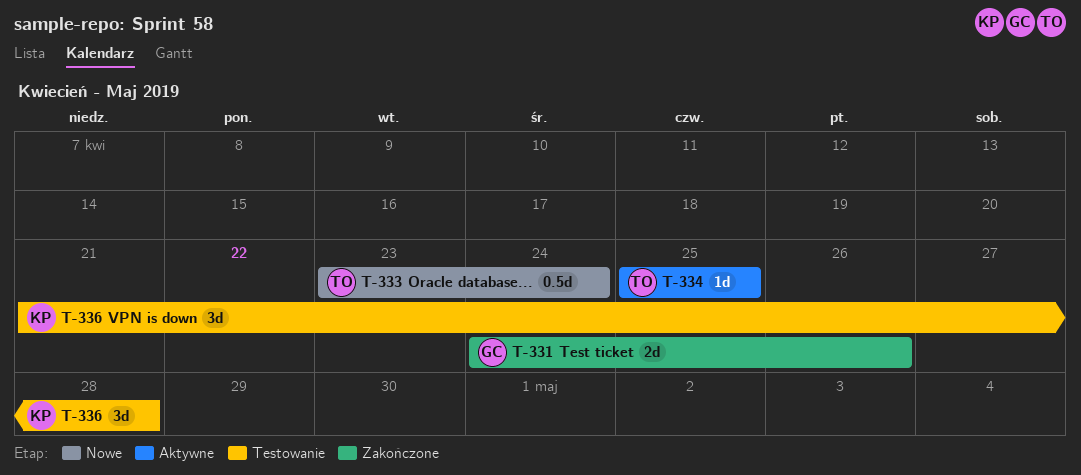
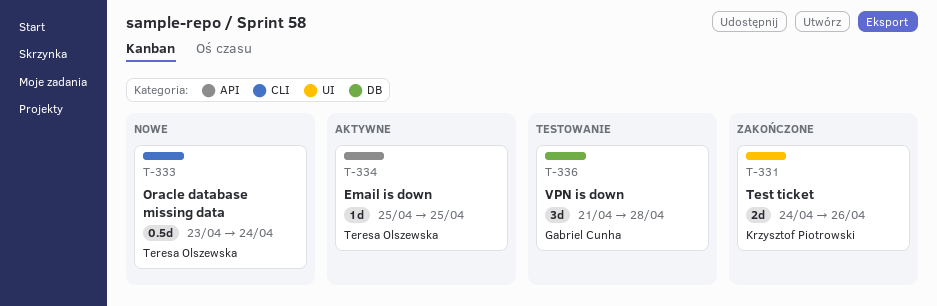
T-331, owner: Gabriel Cunha -> Krzysztof Piotrowski
T-336, owner: Krzysztof Piotrowski -> Gabriel Cunha

